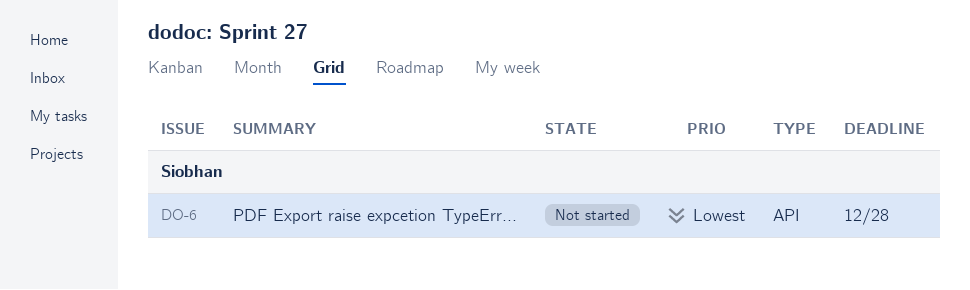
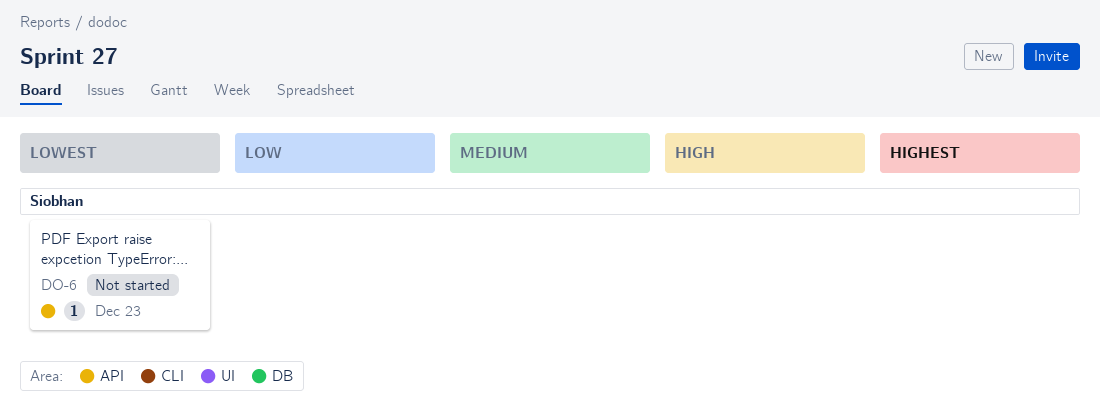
DO-6, due: Dec 28 -> Dec 23

